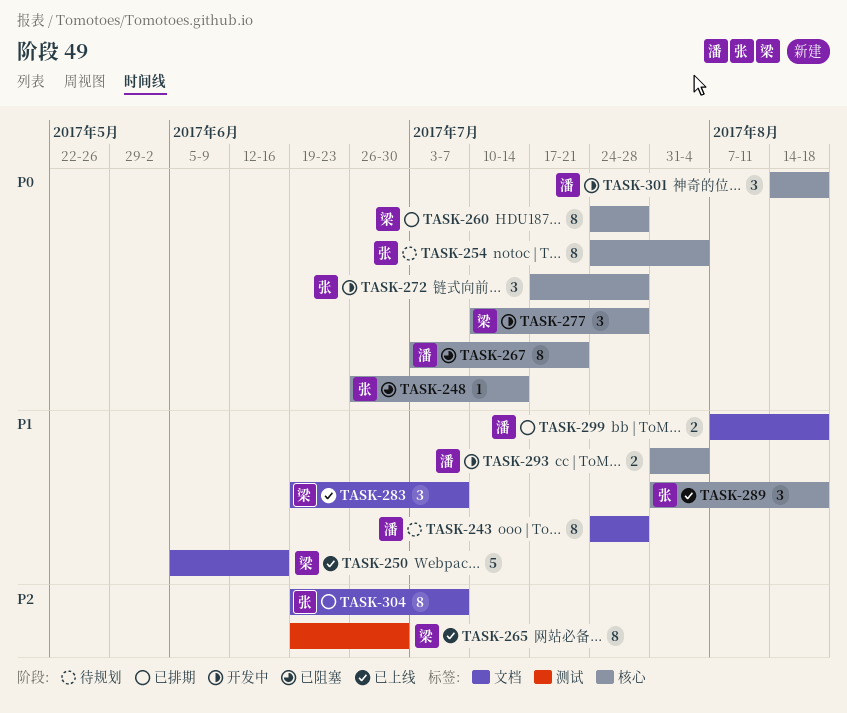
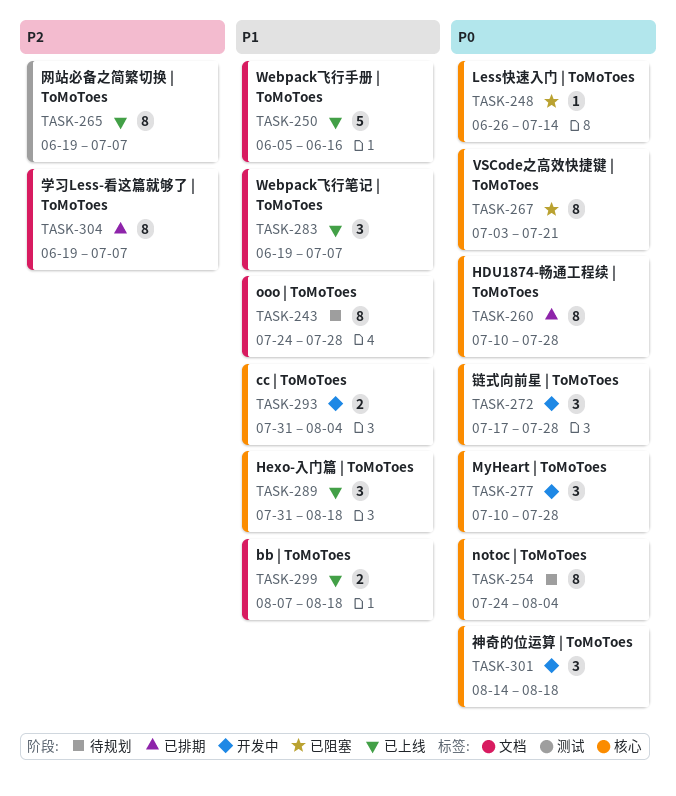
TASK-260, start: Jul 24 -> Jul 10
TASK-265, due: Jun 30 -> Jul 7
TASK-299, status: 已排期 -> 已上线

